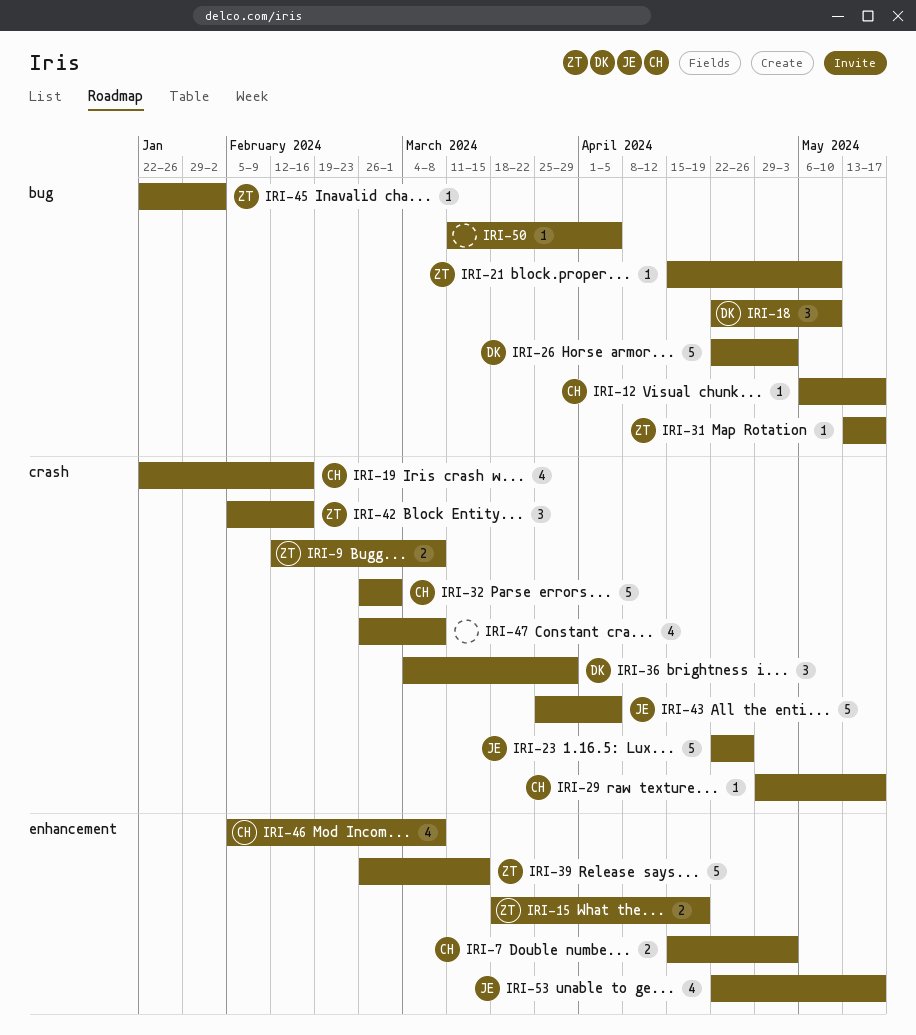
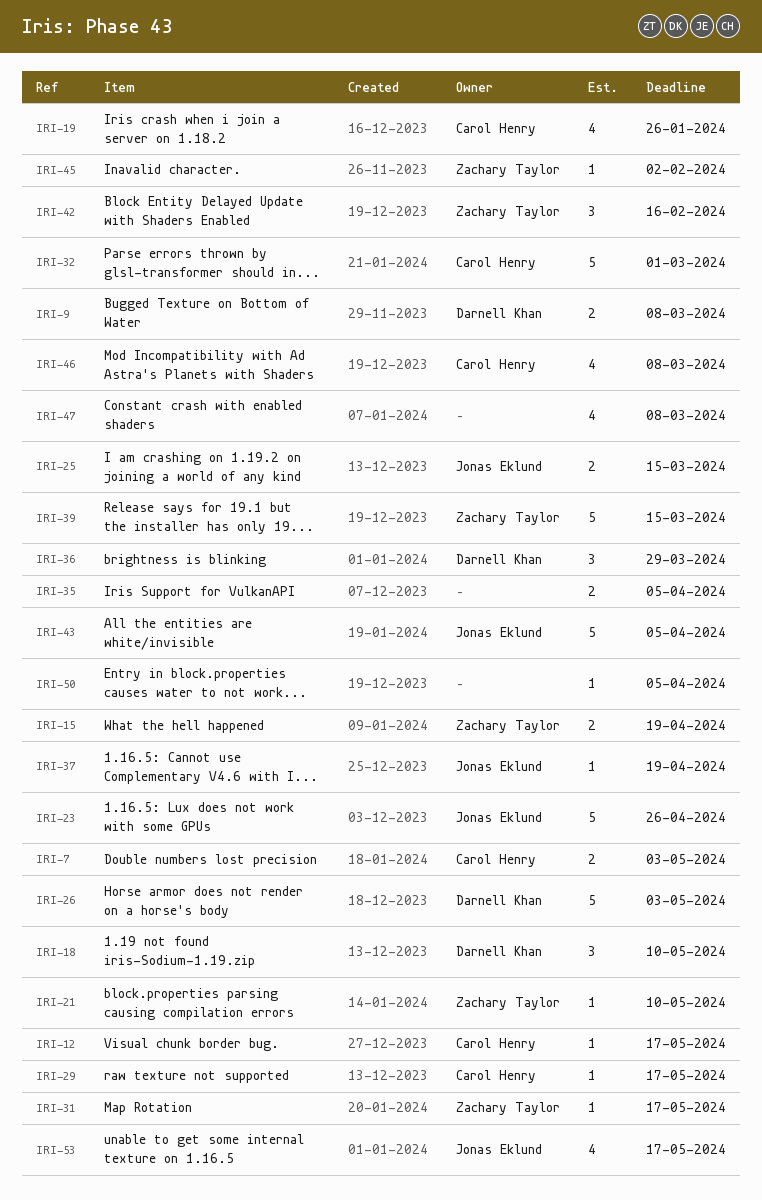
IRI-9, owner: Zachary Taylor -> Darnell Khan
IRI-19, due: Feb 16 -> Jan 26
IRI-25: none -> present
IRI-35: none -> present
IRI-37: none -> present

